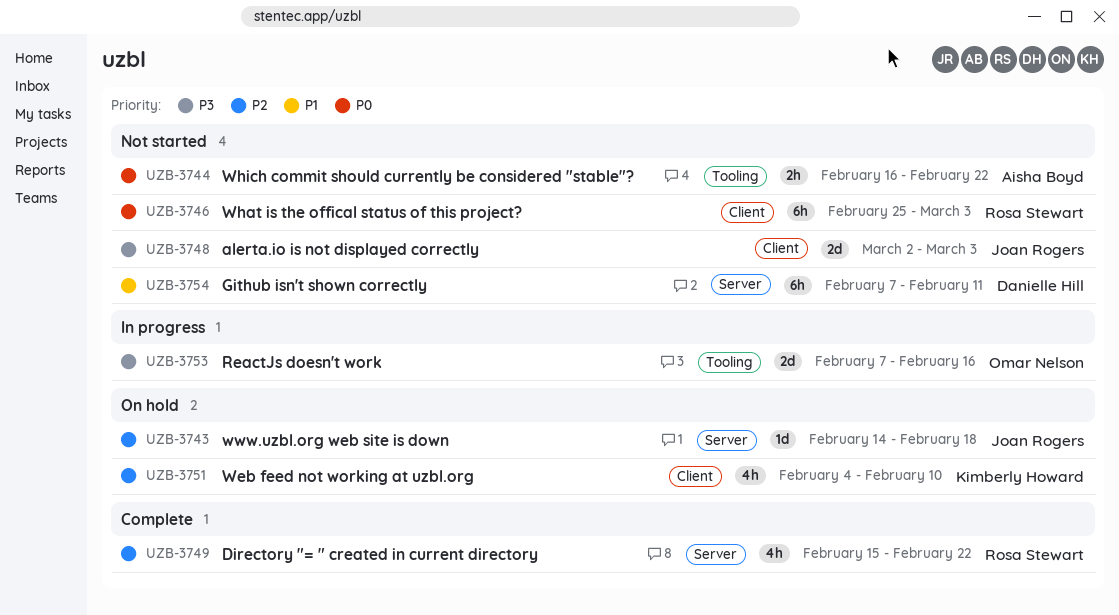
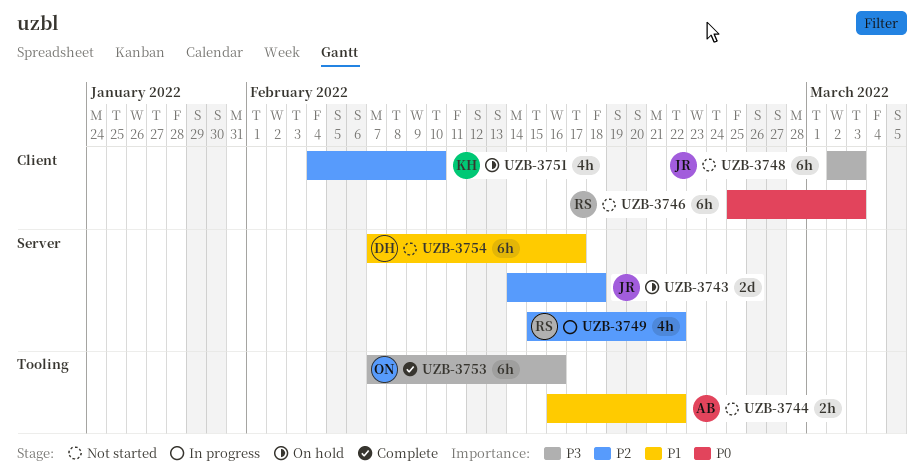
UZB-3743, estimate: 1d -> 2d
UZB-3744, priority: P0 -> P1
UZB-3748, estimate: 2d -> 6h
UZB-3749, status: Complete -> In progress
UZB-3753, status: In progress -> Complete
UZB-3753, estimate: 2d -> 6h
UZB-3754, due: Feb 11 -> Feb 17

